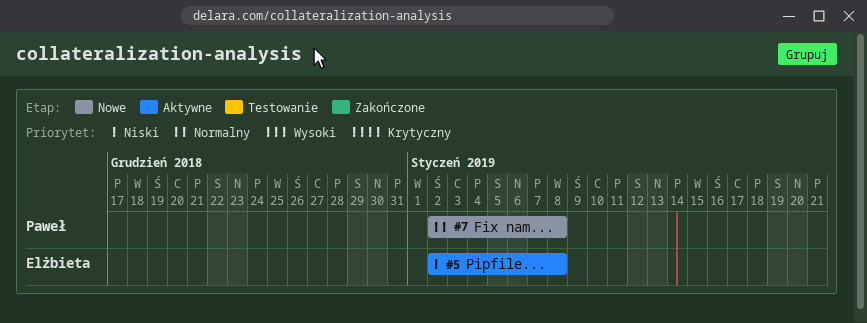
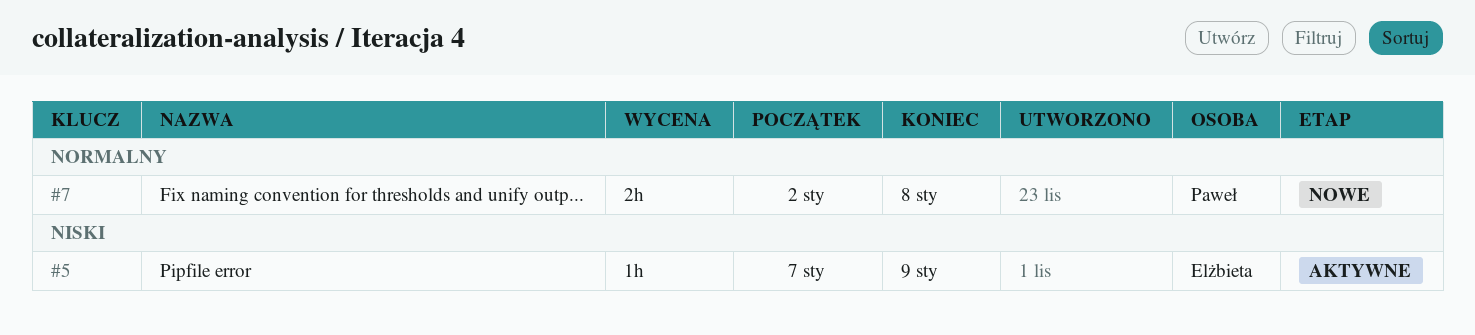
#5, start: Jan 2 -> Jan 7
#5, due: Jan 8 -> Jan 9

